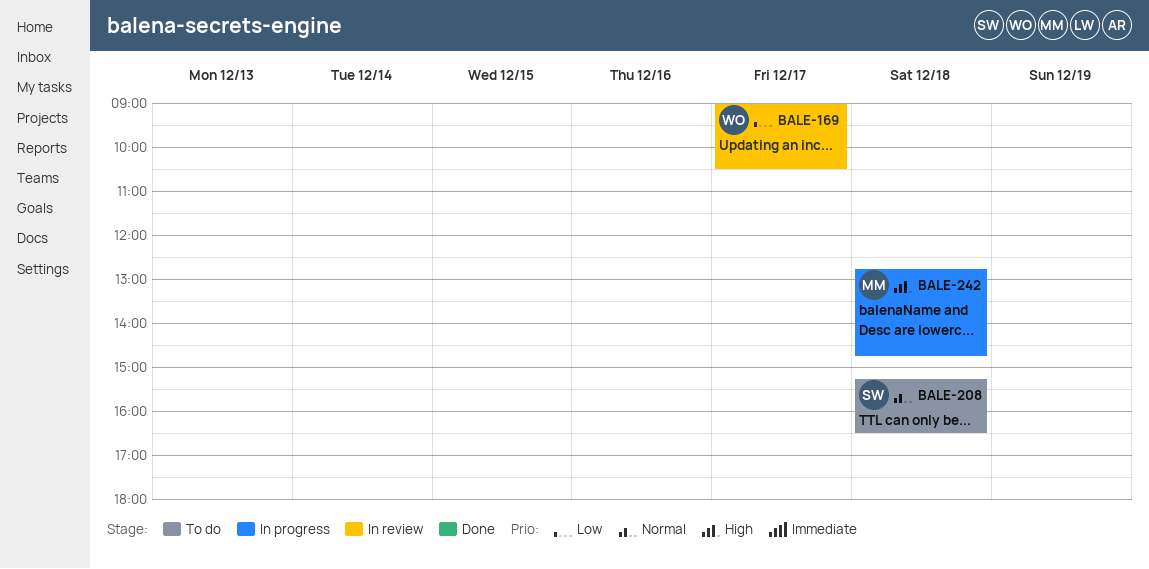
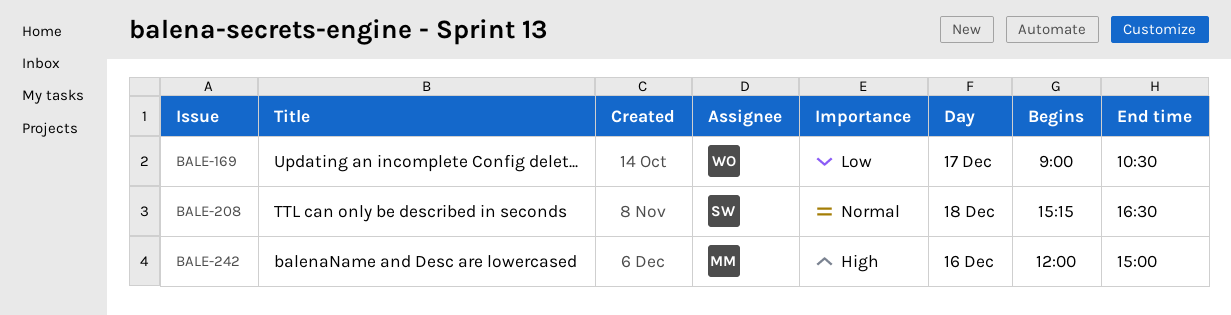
BALE-242, day: Dec 18 -> Dec 16
BALE-242, begins: 12:45 -> 12:00
BALE-242, ends: 14:45 -> 15:00

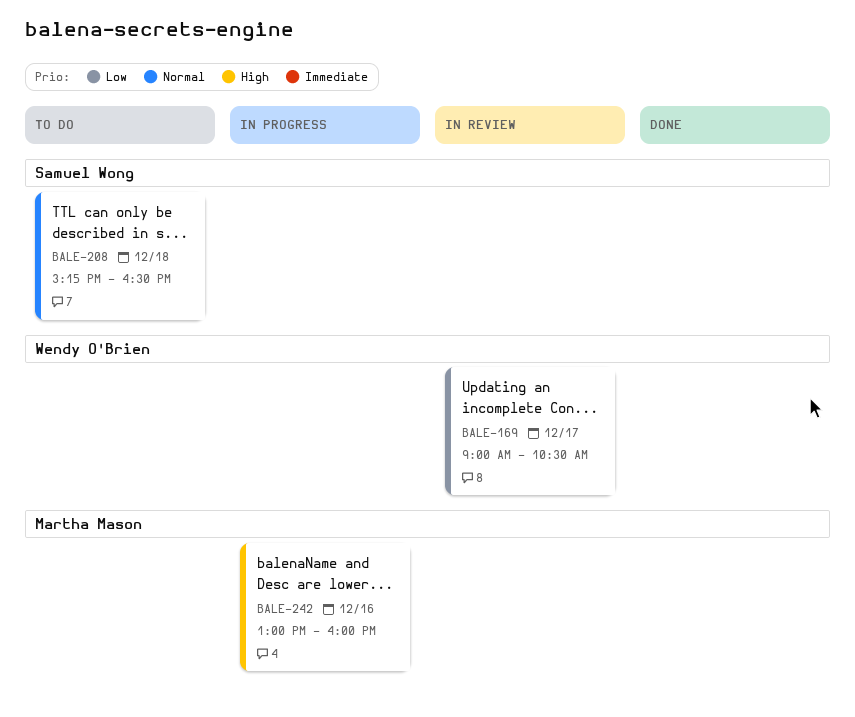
BALE-242, begins: 12:00 -> 13:00
BALE-242, ends: 15:00 -> 16:00

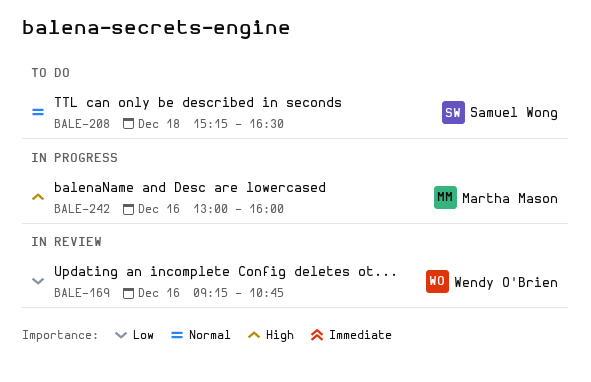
BALE-169, day: Dec 17 -> Dec 16
BALE-169, begins: 09:00 -> 09:15
BALE-169, ends: 10:30 -> 10:45

